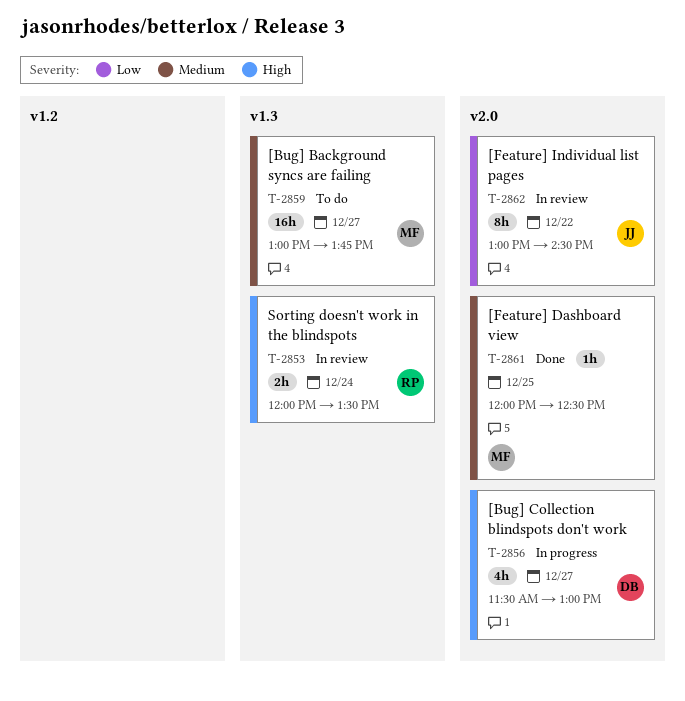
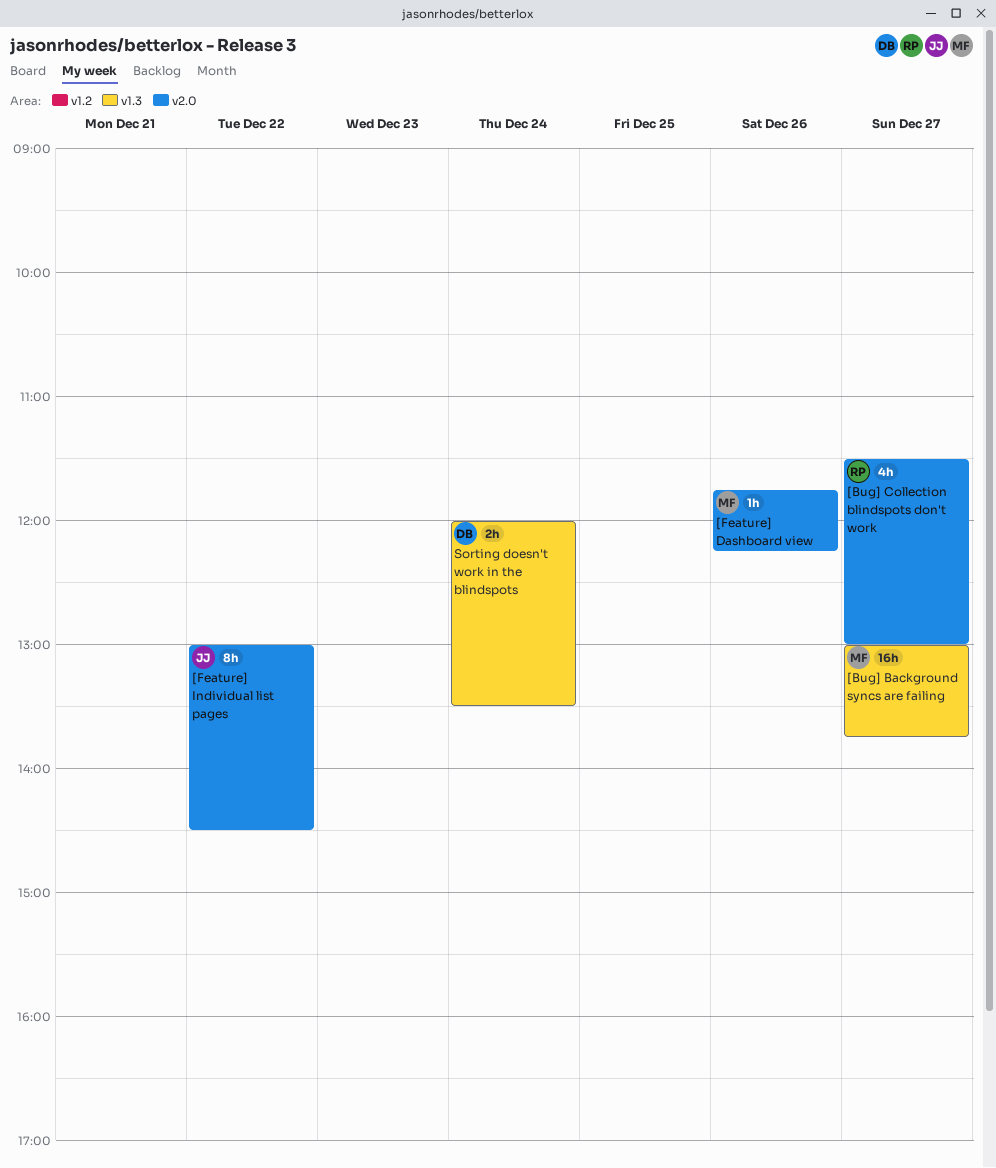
[Bug] Collection blindspots don't work, owner: DB -> RP
[Feature] Dashboard view, day: Dec 25 -> Dec 26
[Feature] Dashboard view, begins: 12:00 -> 11:45
[Feature] Dashboard view, ends: 12:30 -> 12:15
Sorting doesn't work in the blindspots, owner: RP -> DB

